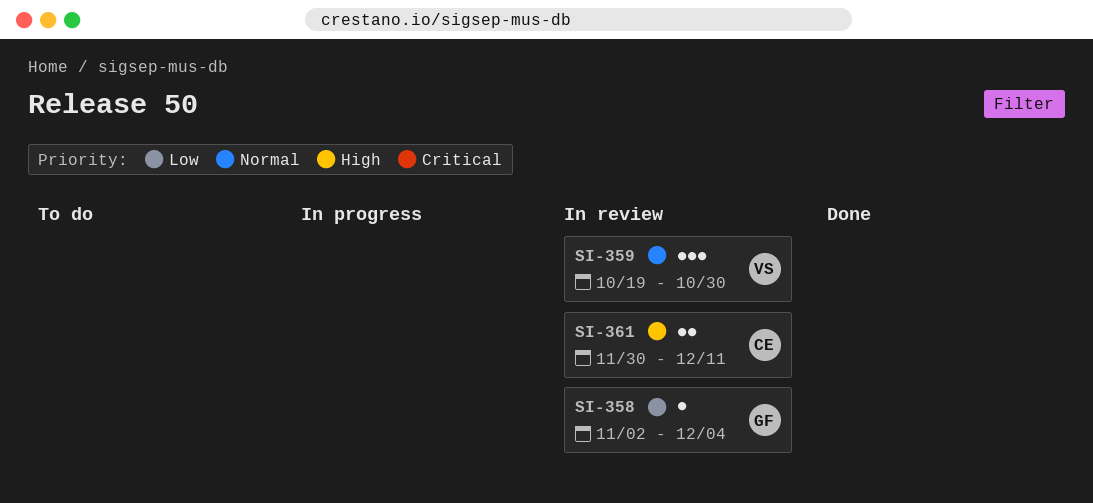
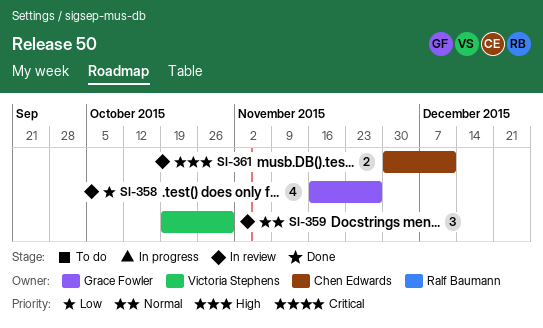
SI-358, estimate: 1 -> 4
SI-358, start: Nov 2 -> Nov 16
SI-358, due: Dec 4 -> Nov 27

